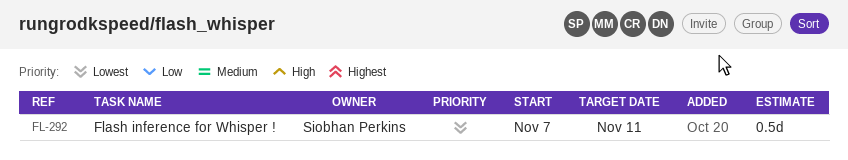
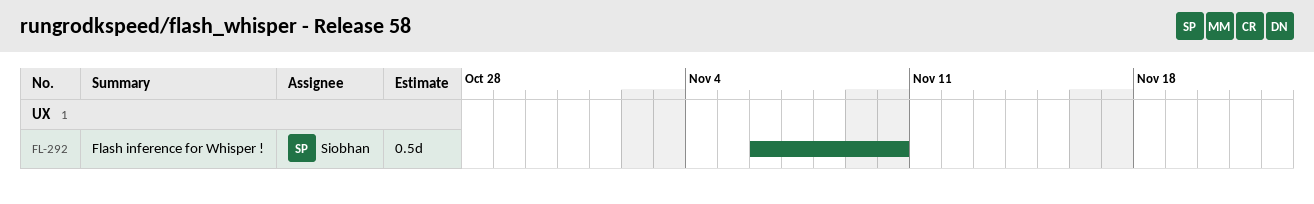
FL-292, start: Nov 7 -> Nov 6
FL-292, due: Nov 11 -> Nov 10

